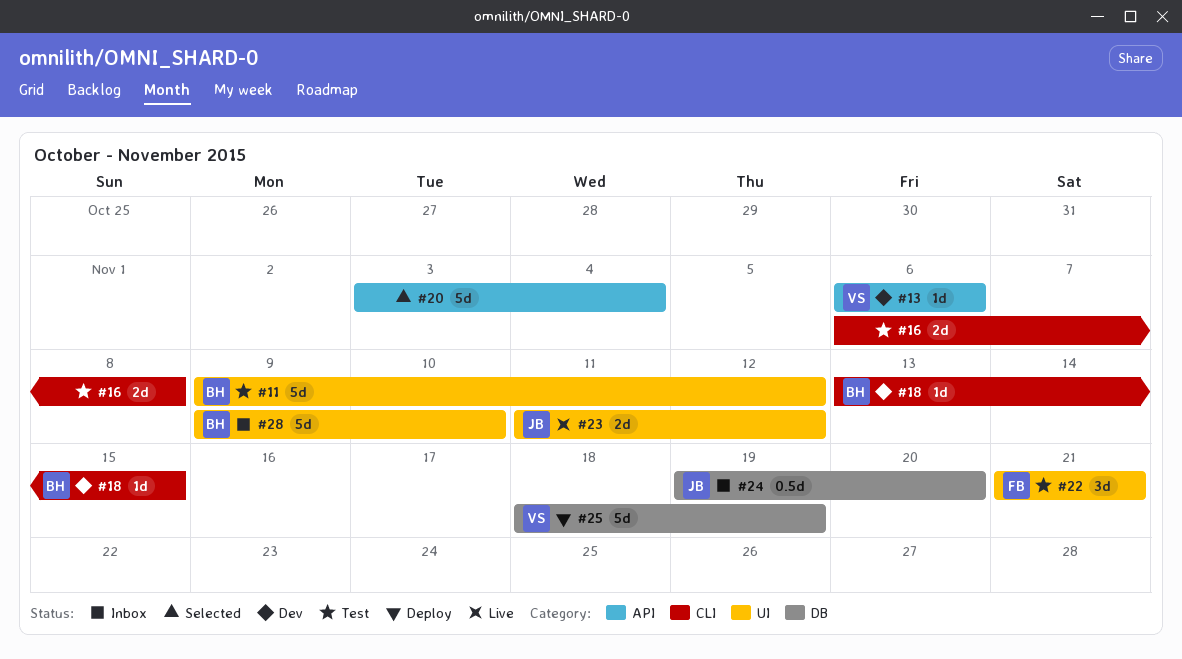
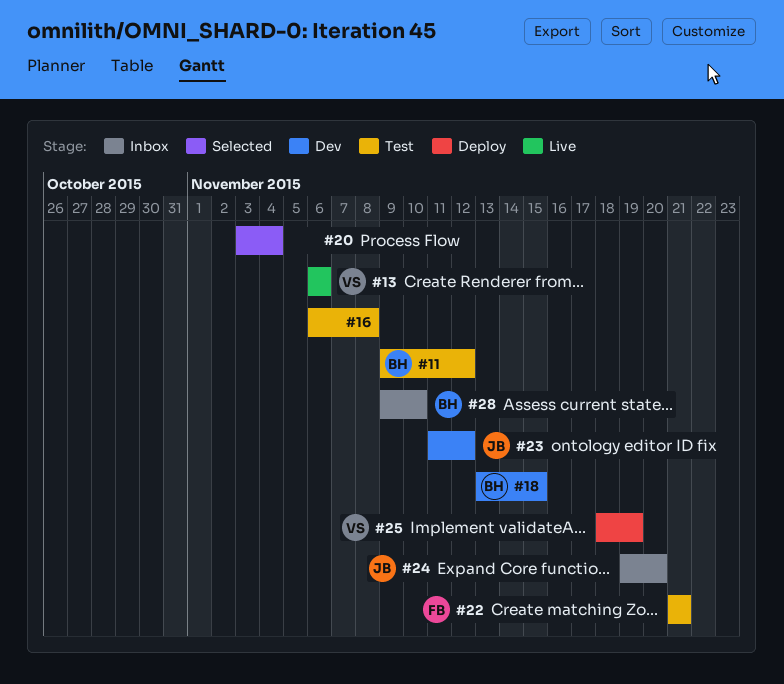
#13, status: Dev -> Live
#23, status: Live -> Dev

